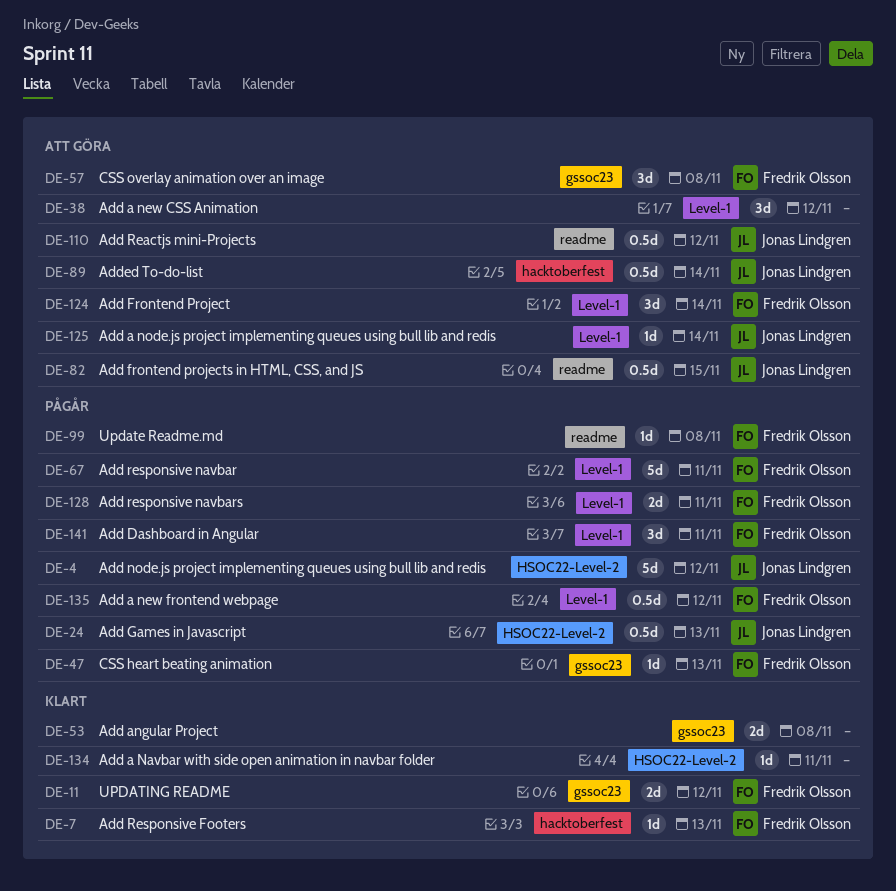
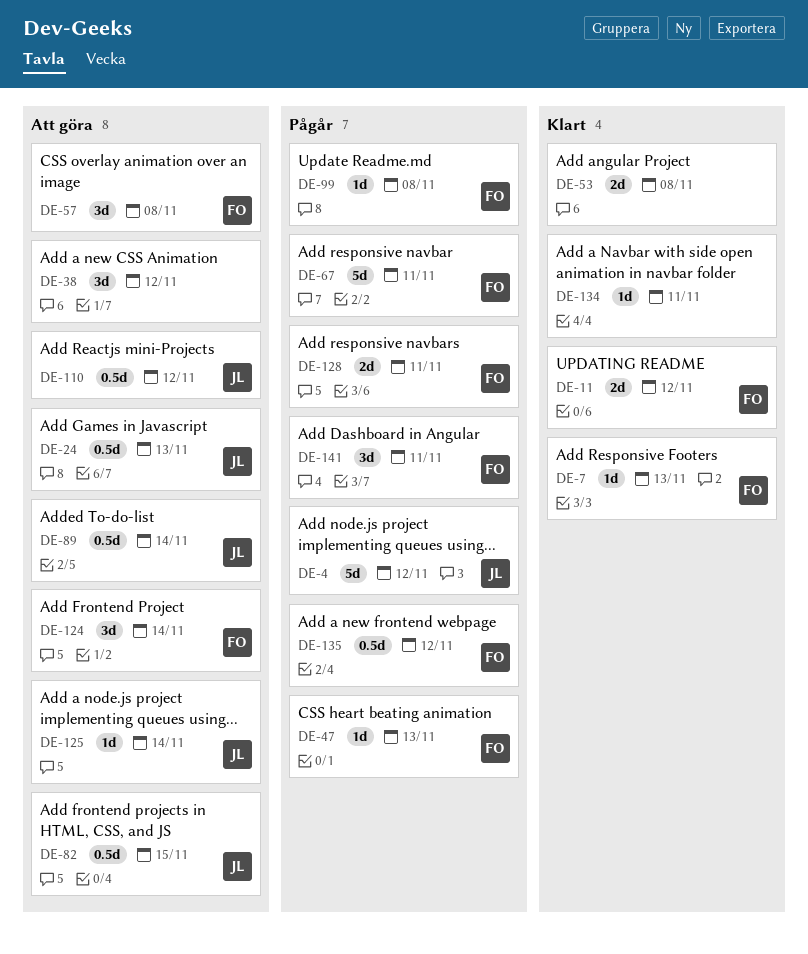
DE-24, status: Pågår -> Att göra

